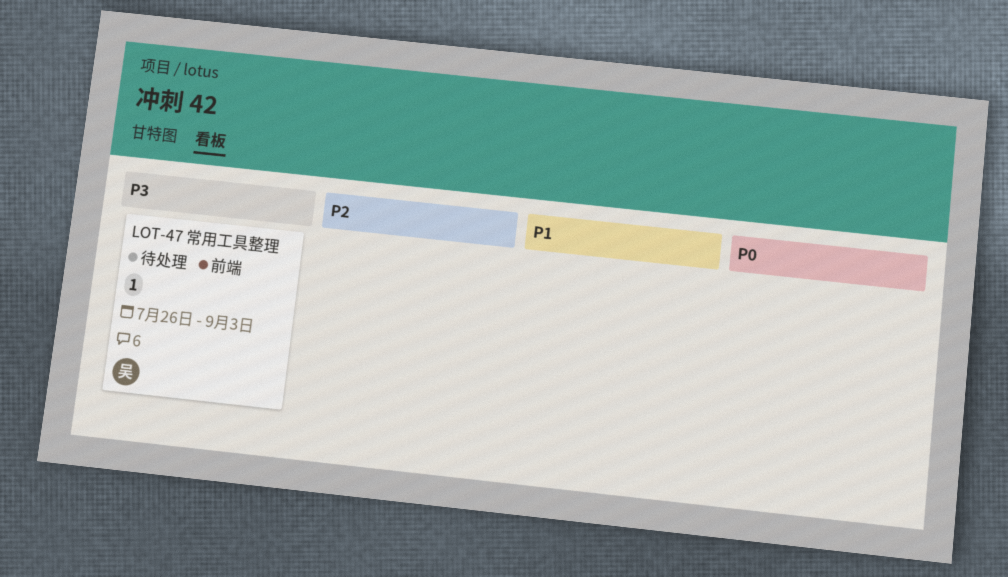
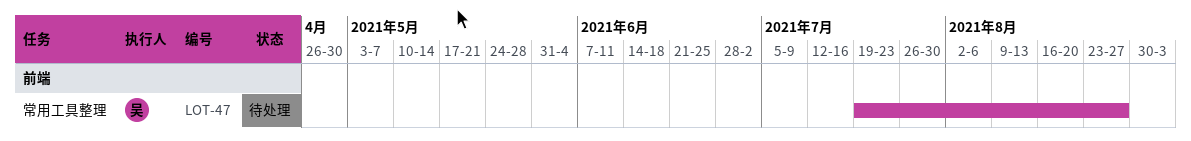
LOT-47, start: Jul 26 -> Jul 19
LOT-47, due: Sep 3 -> Aug 27

